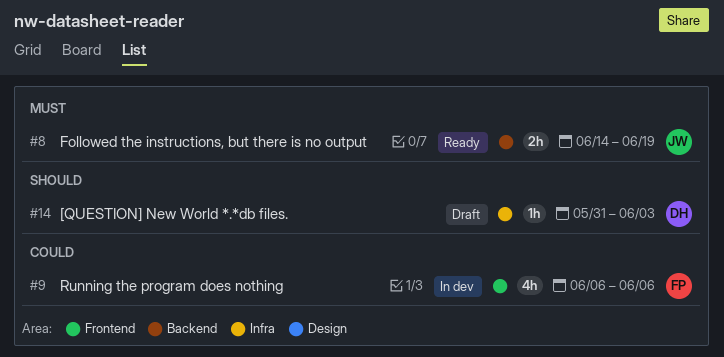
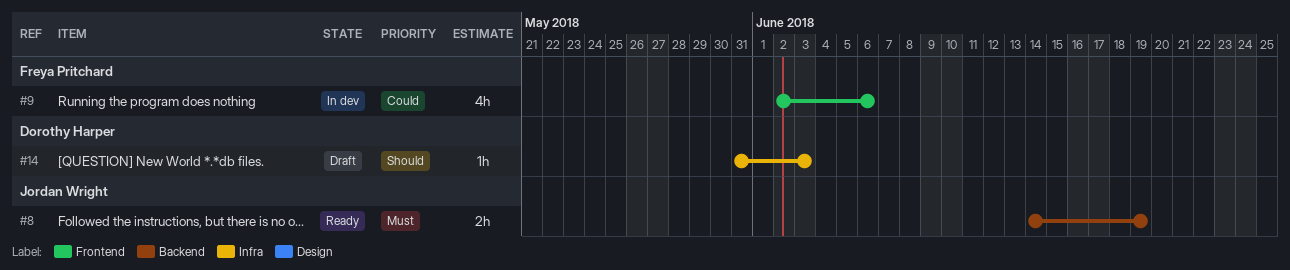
#9, start: Jun 6 -> Jun 2

